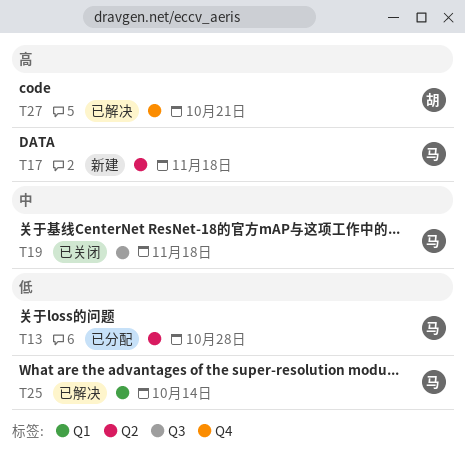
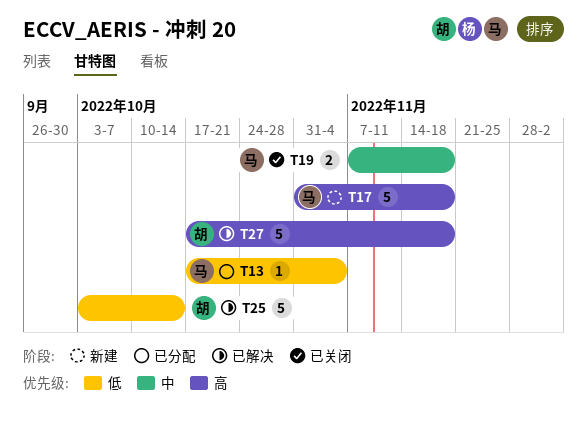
T13, due: Oct 28 -> Nov 4
T25, owner: 马 -> 胡
T27, due: Oct 21 -> Nov 18

